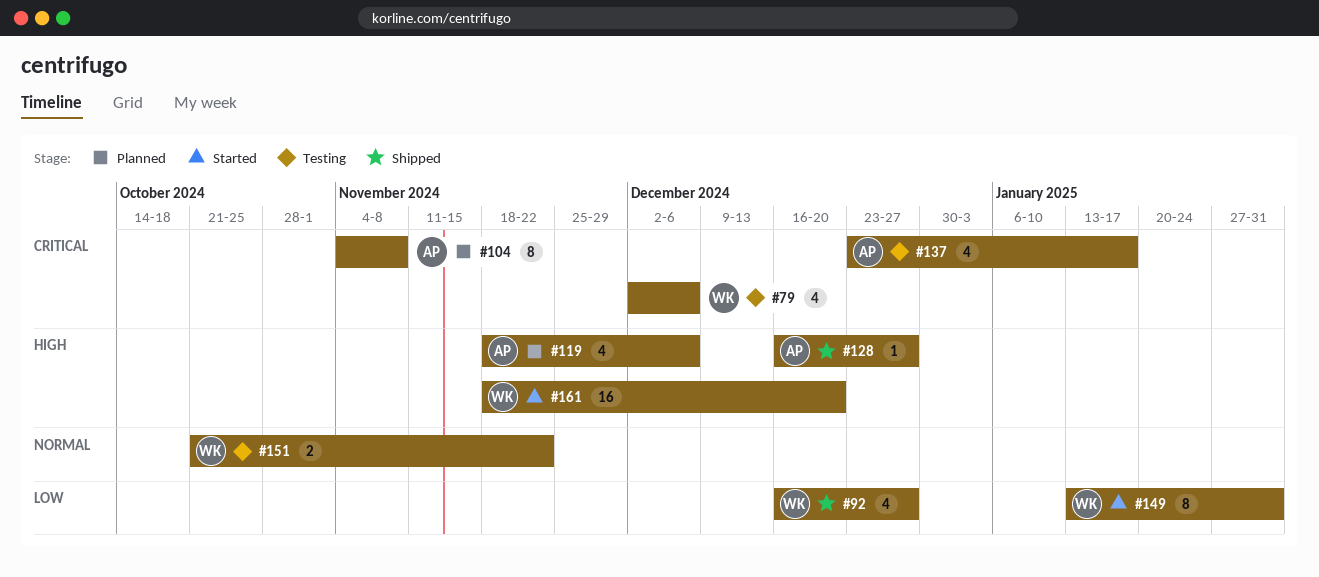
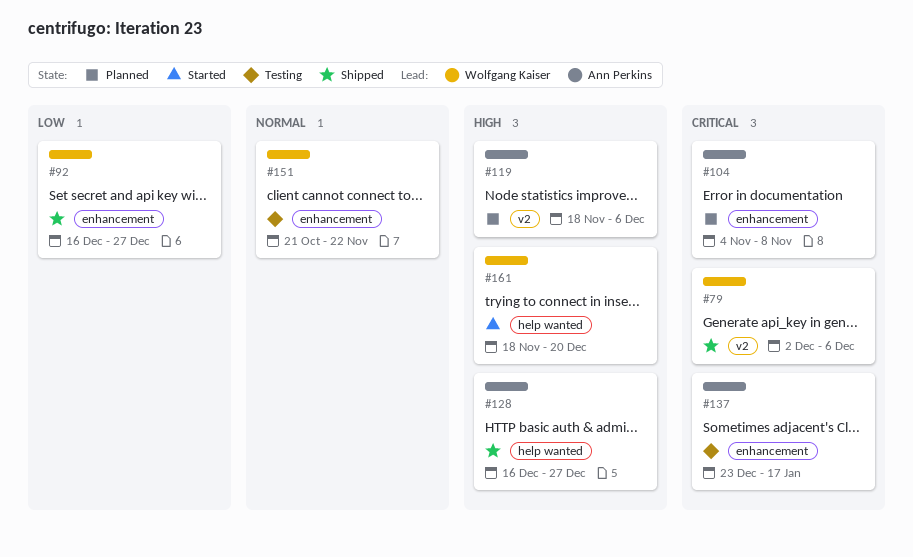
#79, status: Testing -> Shipped
#149: present -> none

